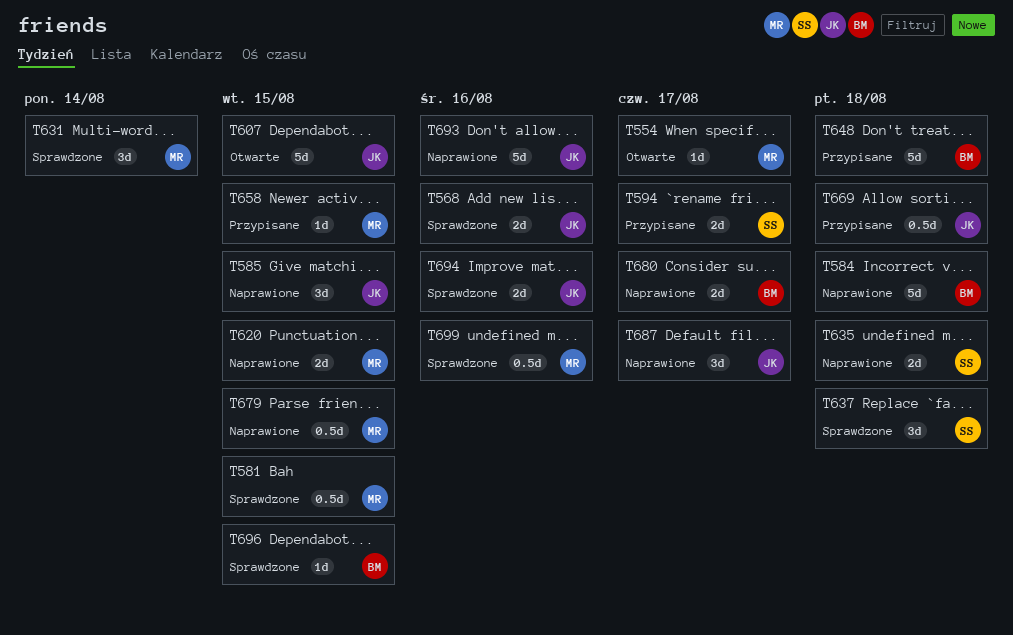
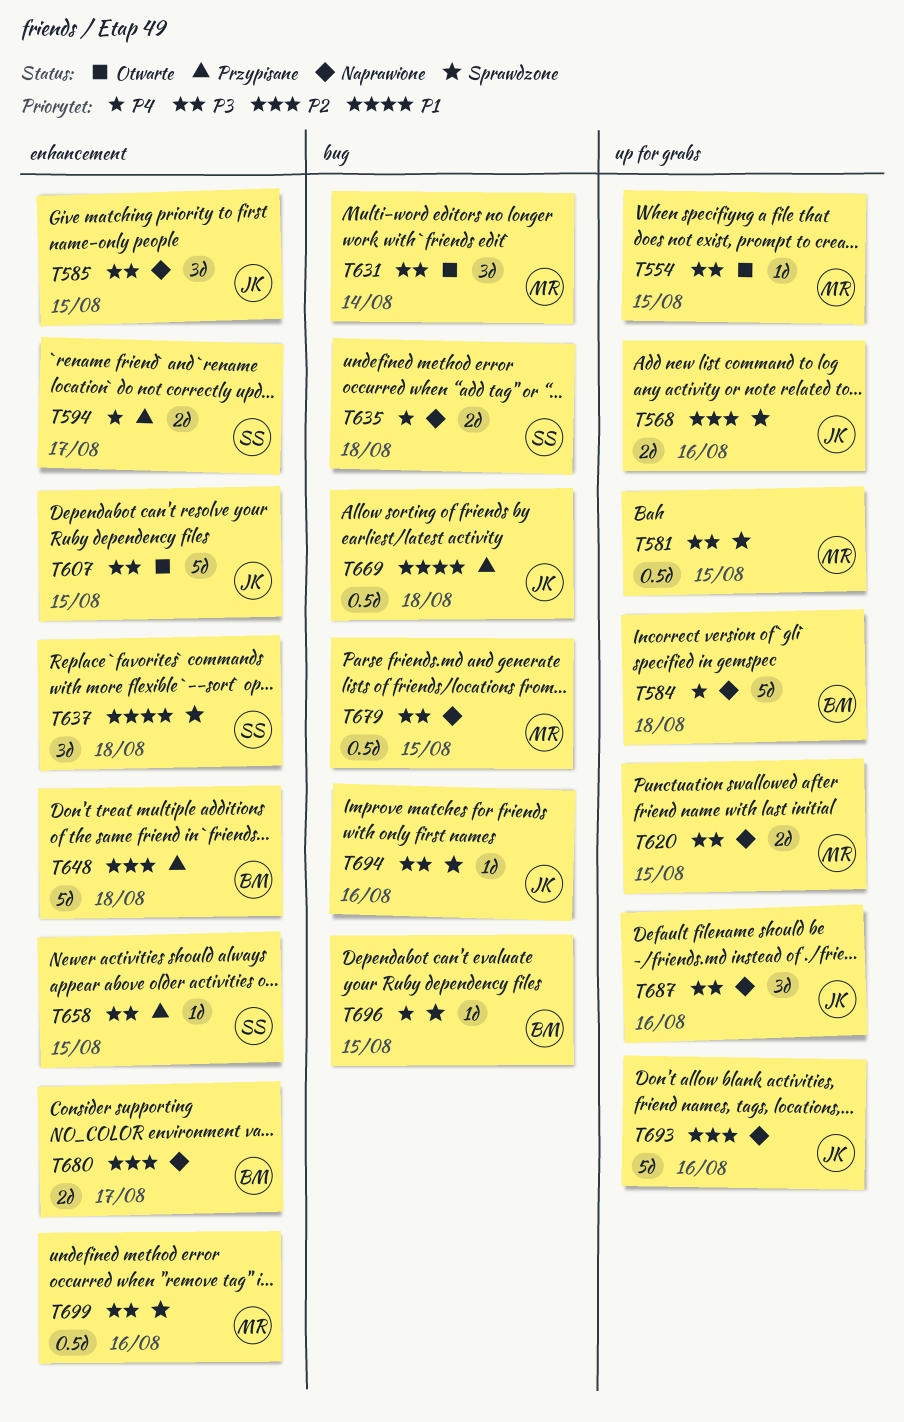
T554, due: Aug 17 -> Aug 15
T631, status: Sprawdzone -> Otwarte
T658, owner: MR -> SS
T687, due: Aug 17 -> Aug 16
T694, estimate: 2d -> 1d

